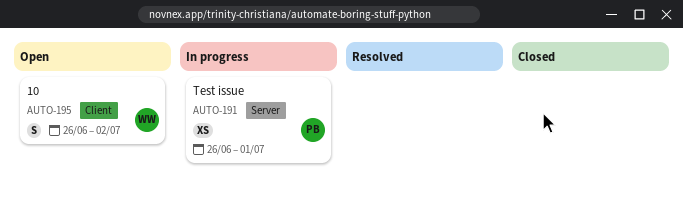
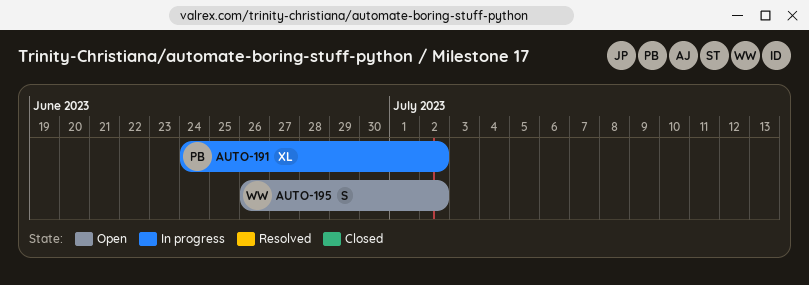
AUTO-191, estimate: XS -> XL
AUTO-191, start: Jun 26 -> Jun 24
AUTO-191, due: Jul 1 -> Jul 2

